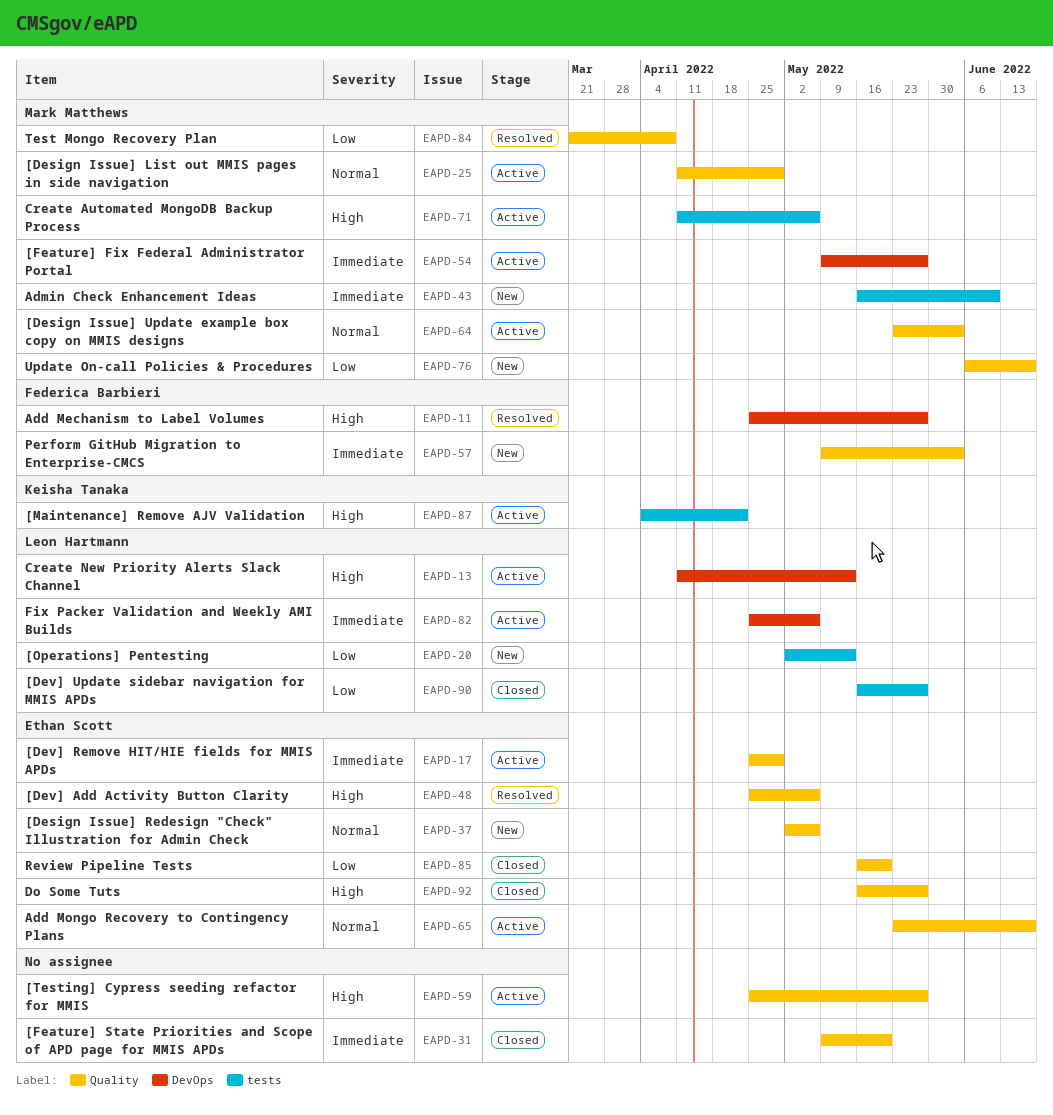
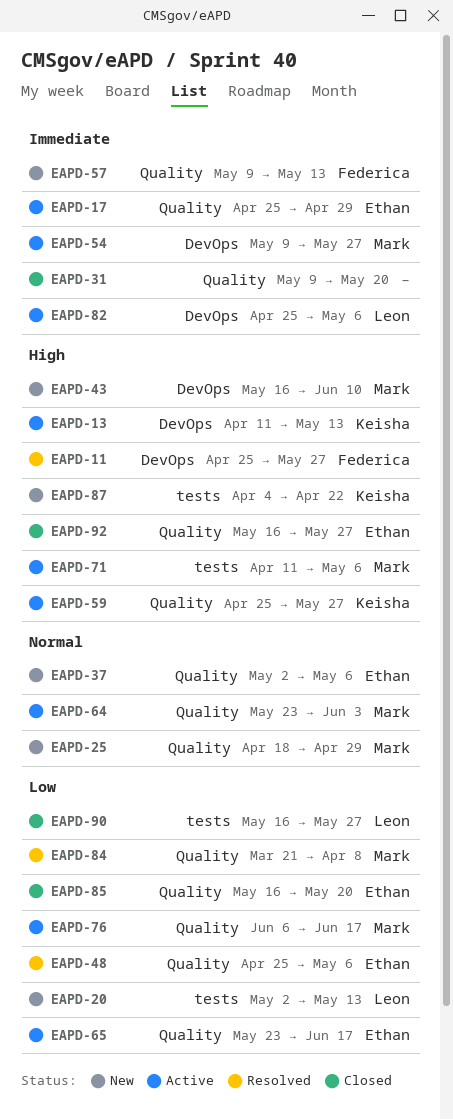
EAPD-13, owner: Leon Hartmann -> Keisha Tanaka
EAPD-25, status: Active -> New
EAPD-25, start: Apr 11 -> Apr 18
EAPD-43, priority: Immediate -> High
EAPD-43, label: tests -> DevOps
EAPD-48, priority: High -> Low
EAPD-57, due: Jun 3 -> May 13
EAPD-59, owner: none -> Keisha Tanaka
EAPD-65, priority: Normal -> Low
EAPD-76, status: New -> Active
EAPD-87, status: Active -> New

